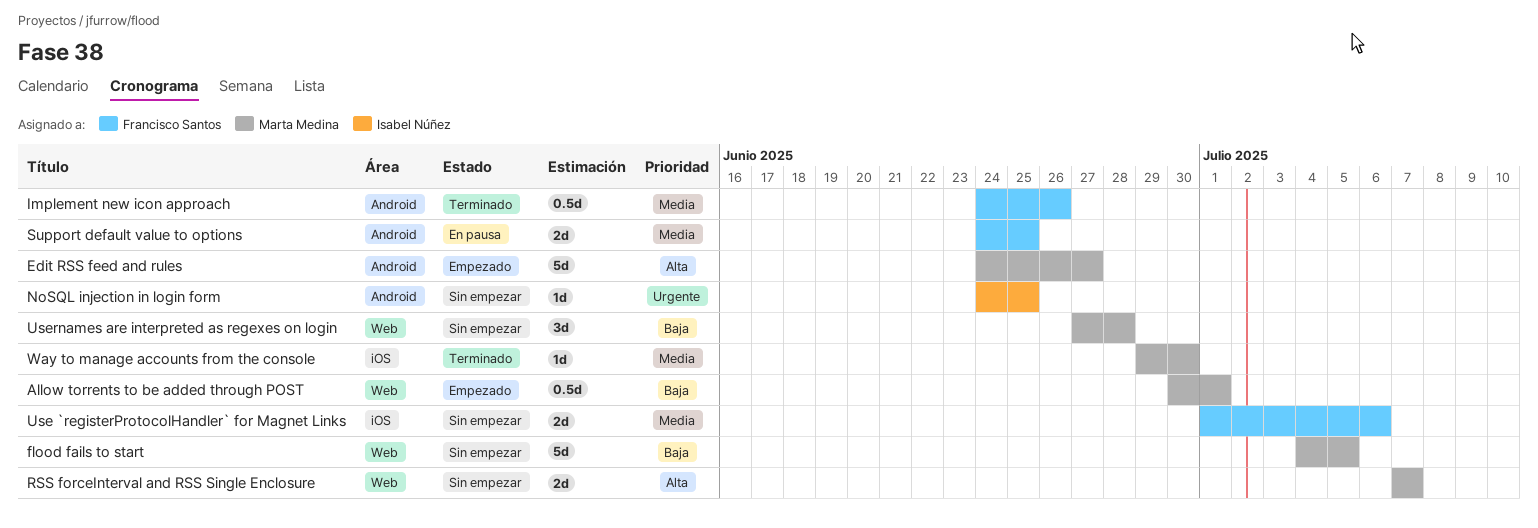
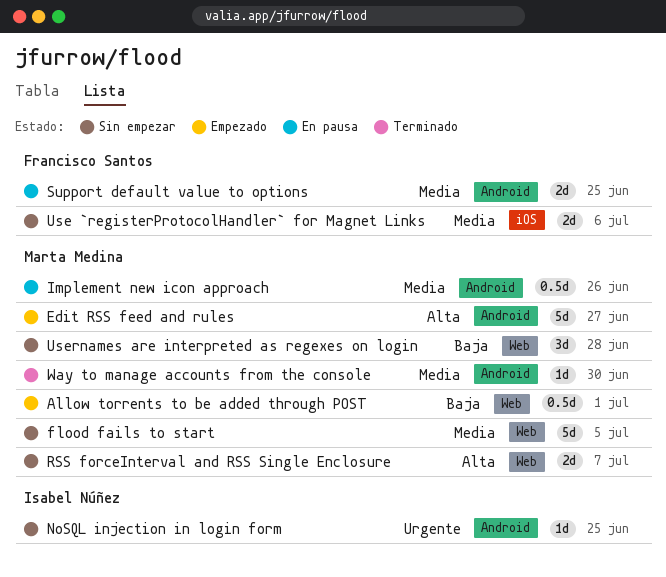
flood fails to start, priority: Baja -> Media
Implement new icon approach, status: Terminado -> En pausa
Implement new icon approach, owner: Francisco Santos -> Marta Medina
Way to manage accounts from the console, label: iOS -> Android

